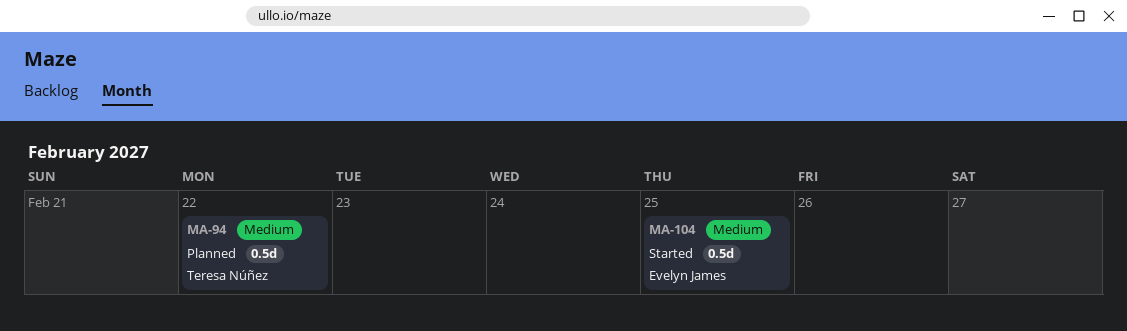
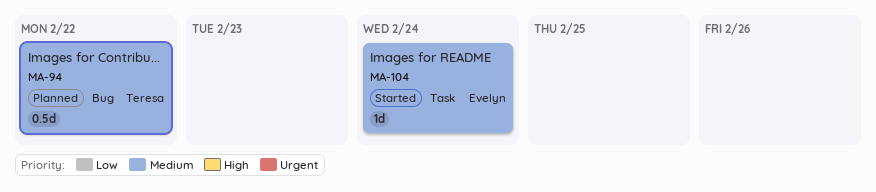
MA-104, estimate: 0.5d -> 1d
MA-104, due: Feb 25 -> Feb 24

